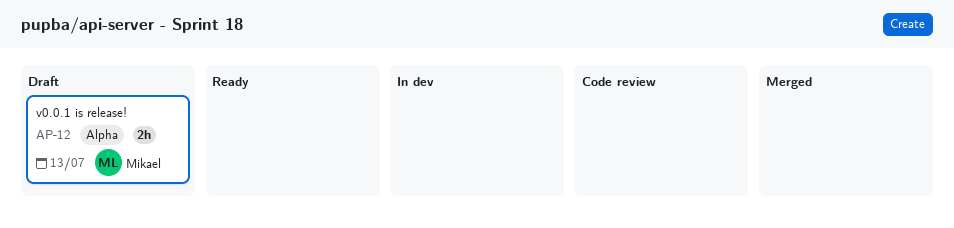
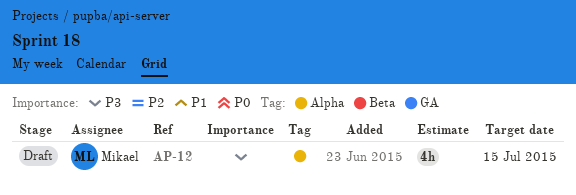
AP-12, estimate: 2h -> 4h
AP-12, due: Jul 13 -> Jul 15

